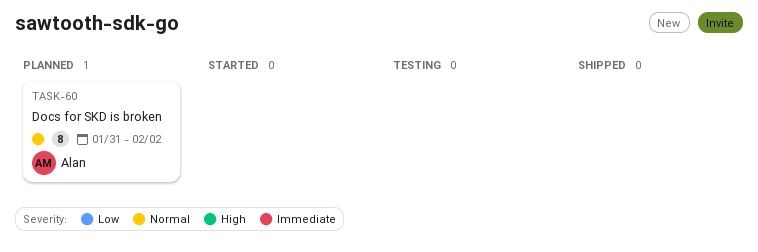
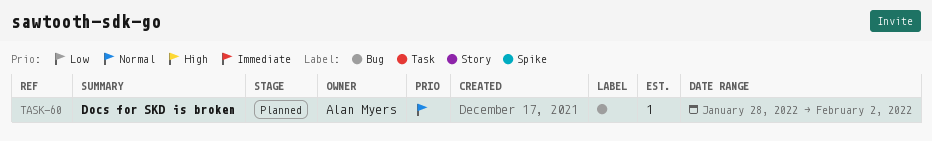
TASK-60, estimate: 8 -> 1
TASK-60, start: Jan 31 -> Jan 28

